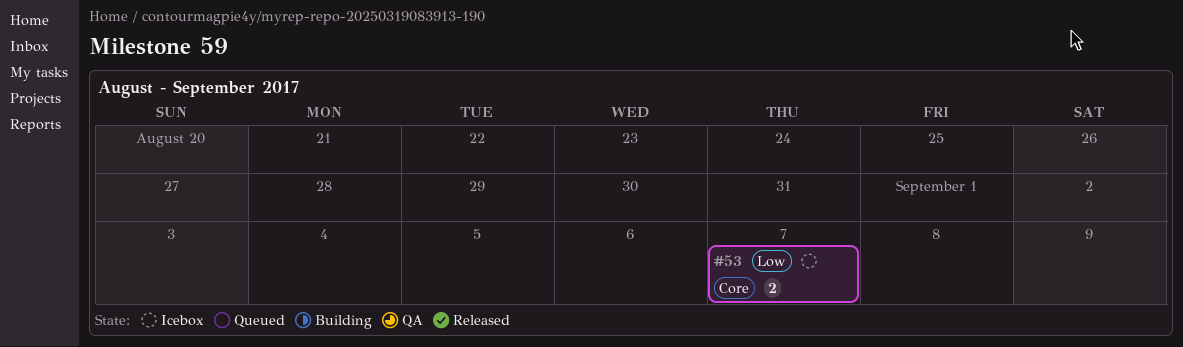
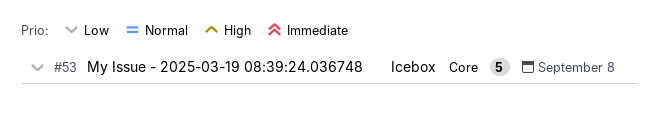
#53, estimate: 2 -> 5
#53, due: Sep 7 -> Sep 8

